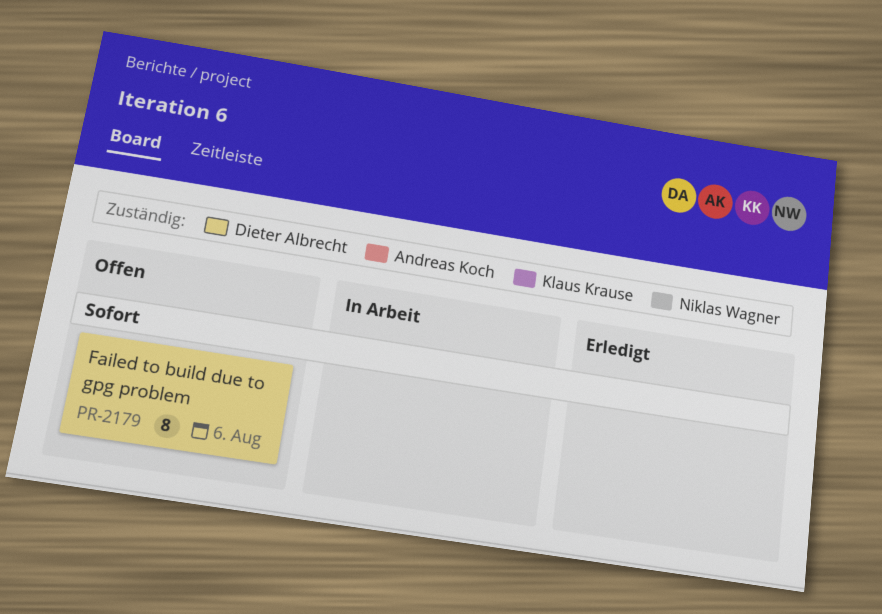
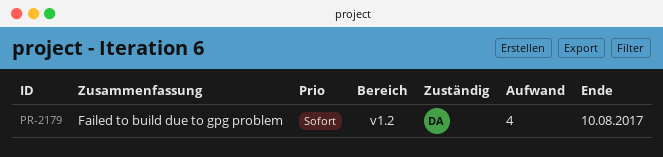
PR-2179, estimate: 8 -> 4
PR-2179, due: Aug 6 -> Aug 10

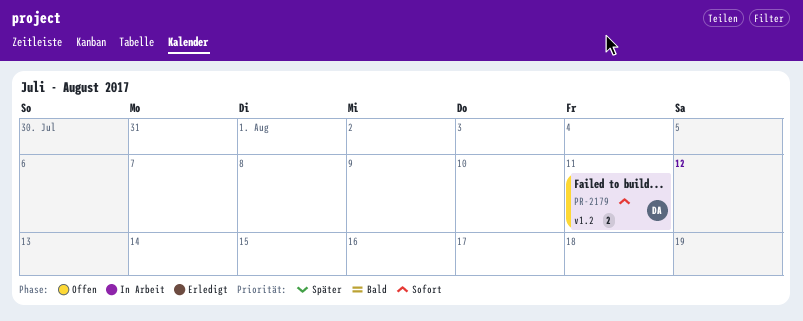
PR-2179, estimate: 4 -> 2
PR-2179, due: Aug 10 -> Aug 11

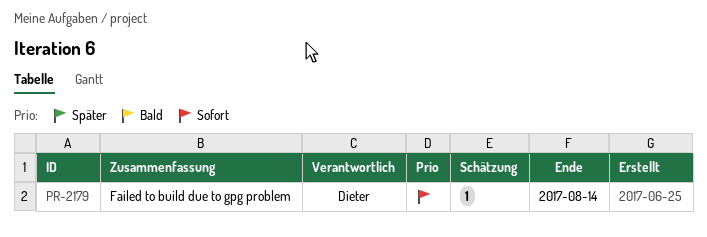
PR-2179, estimate: 2 -> 1
PR-2179, due: Aug 11 -> Aug 14

